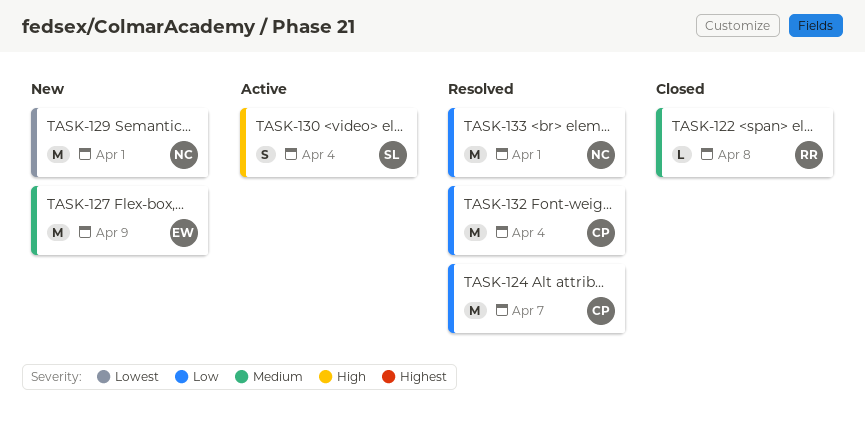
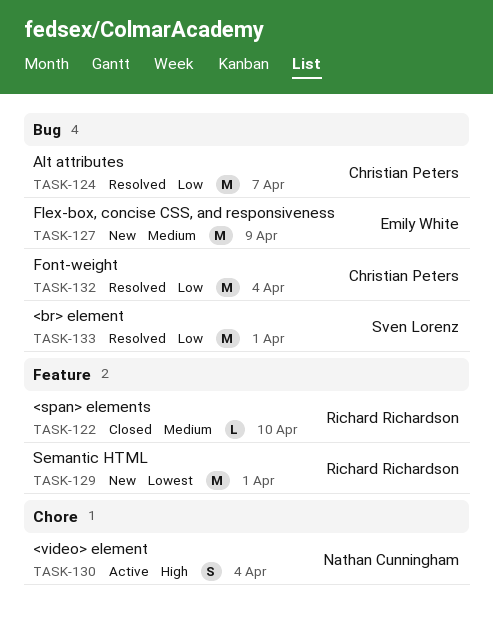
TASK-122, due: Apr 8 -> Apr 10
TASK-129, owner: Nathan Cunningham -> Richard Richardson
TASK-130, owner: Sven Lorenz -> Nathan Cunningham
TASK-133, owner: Nathan Cunningham -> Sven Lorenz

